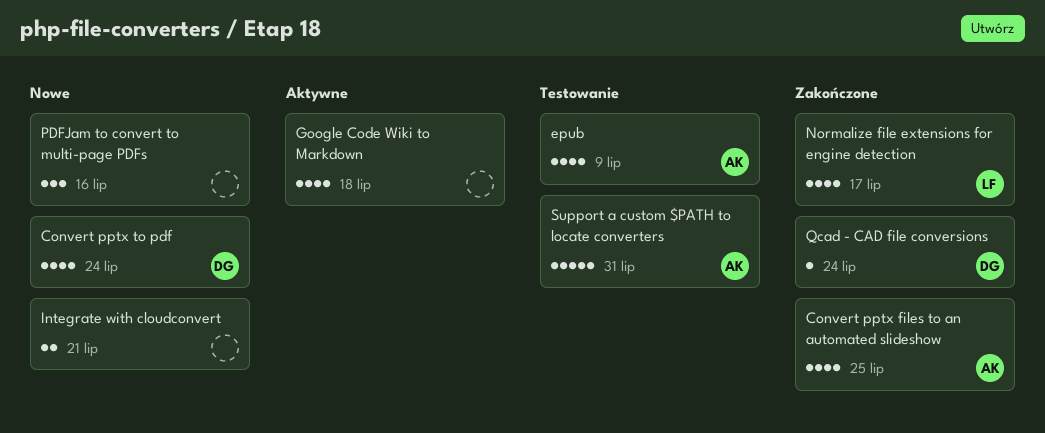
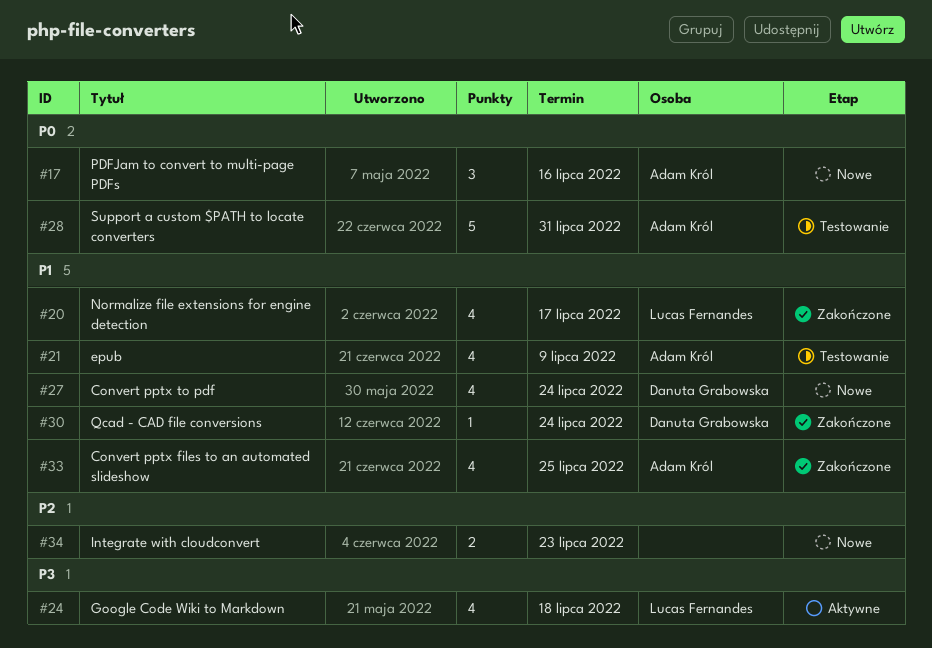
Google Code Wiki to Markdown, owner: none -> Lucas Fernandes
Integrate with cloudconvert, due: Jul 21 -> Jul 23
PDFJam to convert to multi-page PDFs, owner: none -> Adam Król

